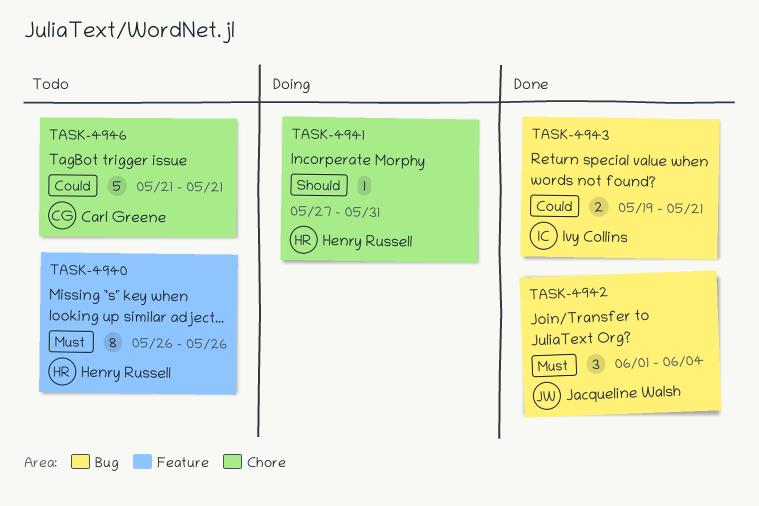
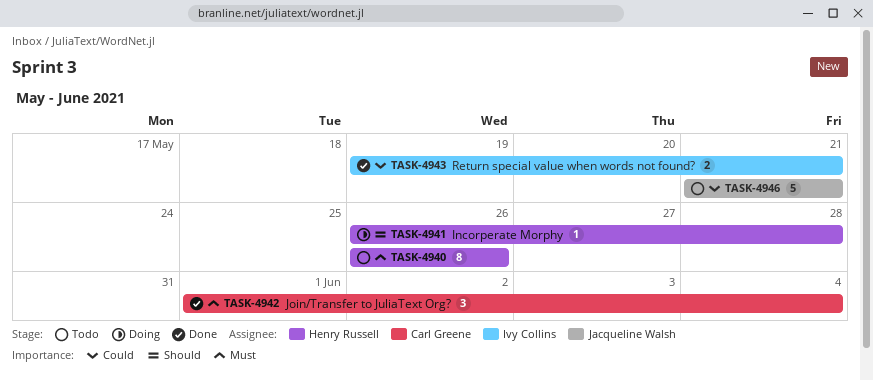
TASK-4941, start: May 27 -> May 26
TASK-4941, due: May 31 -> May 28
TASK-4942, owner: Jacqueline Walsh -> Carl Greene
TASK-4946, owner: Carl Greene -> Jacqueline Walsh

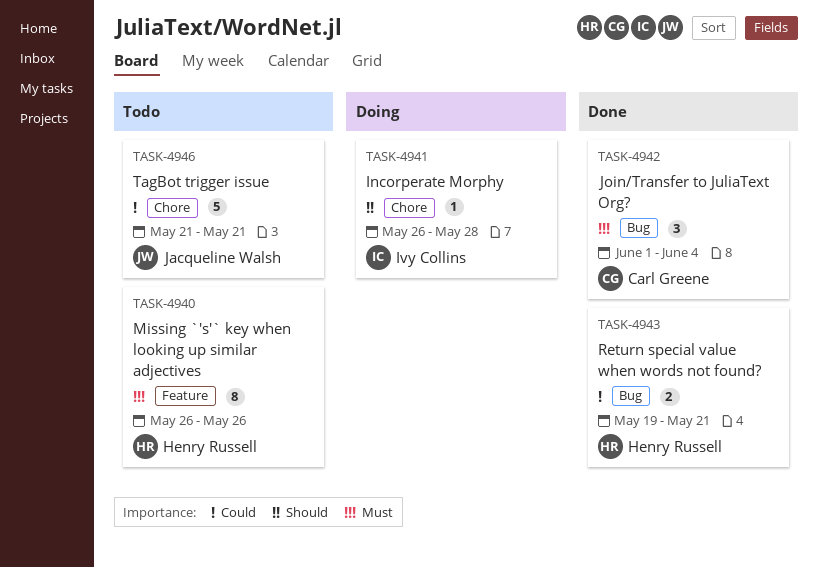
TASK-4941, owner: Henry Russell -> Ivy Collins
TASK-4943, owner: Ivy Collins -> Henry Russell

